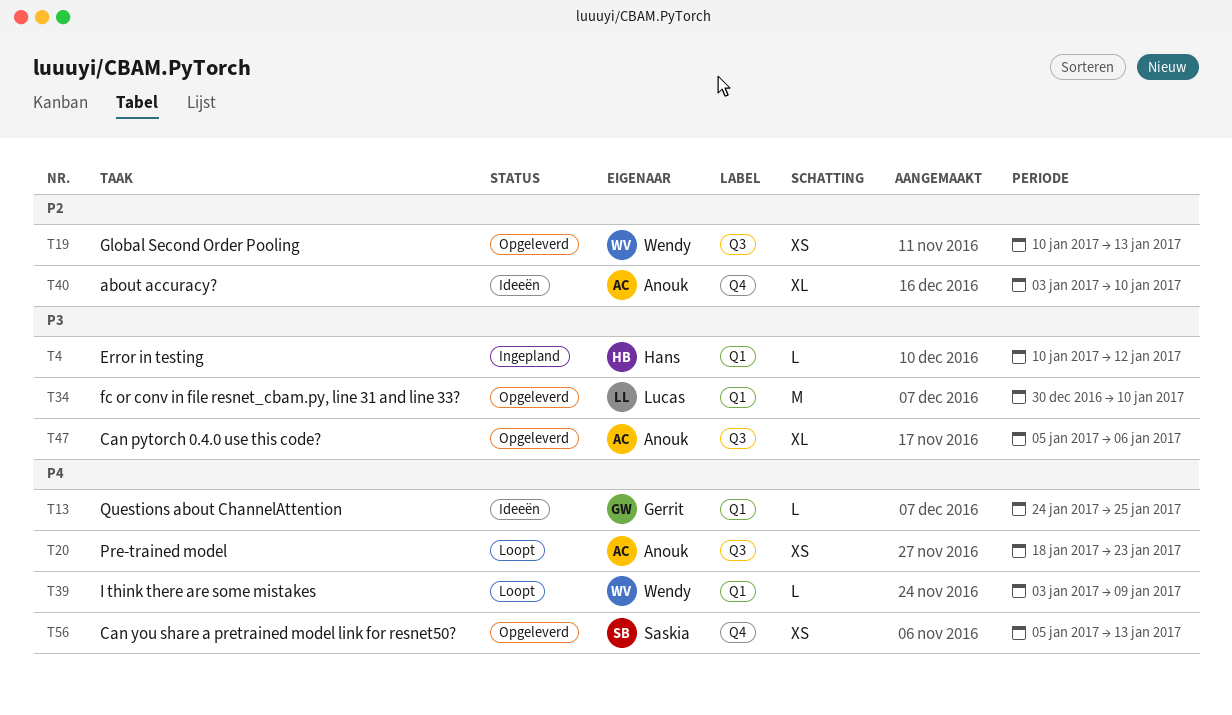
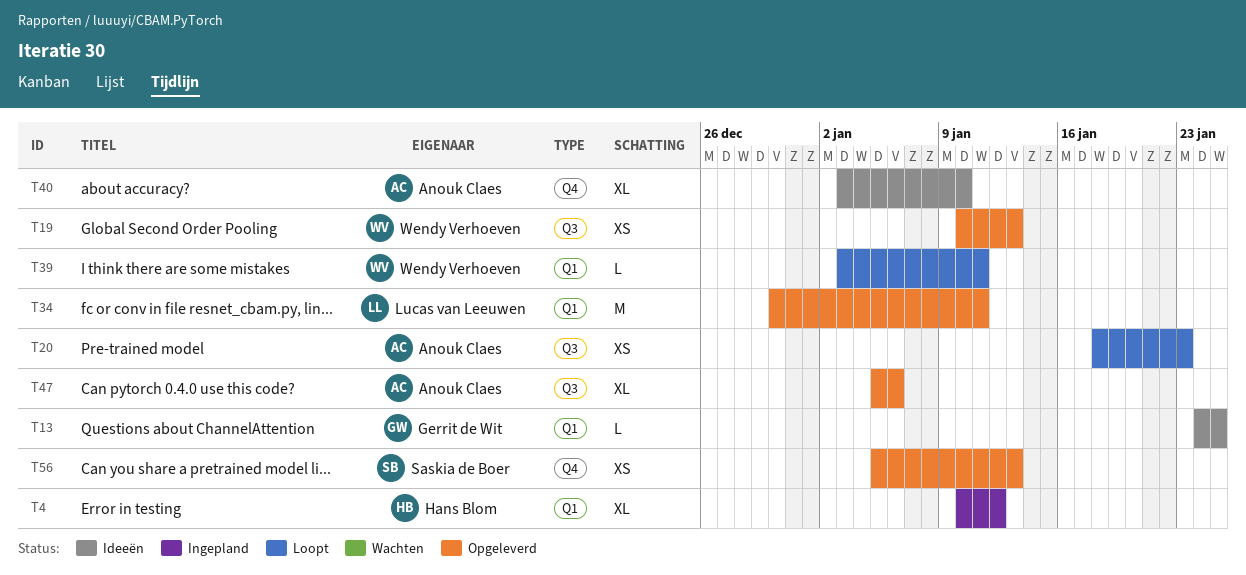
T4, estimate: L -> XL
T34, due: Jan 10 -> Jan 11
T39, due: Jan 9 -> Jan 11

